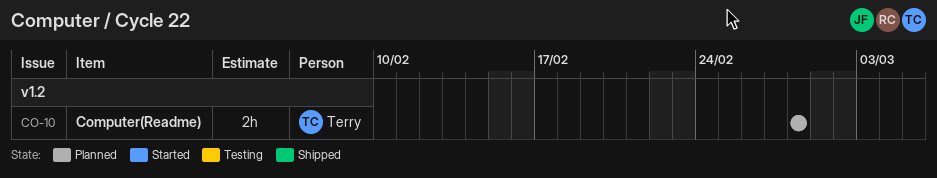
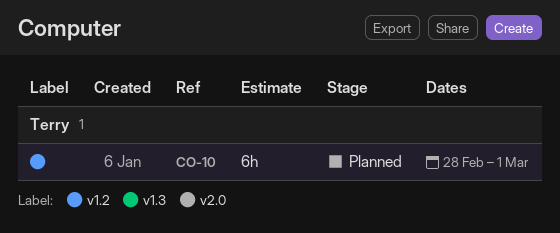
CO-10, estimate: 2h -> 6h
CO-10, due: Feb 28 -> Mar 1

